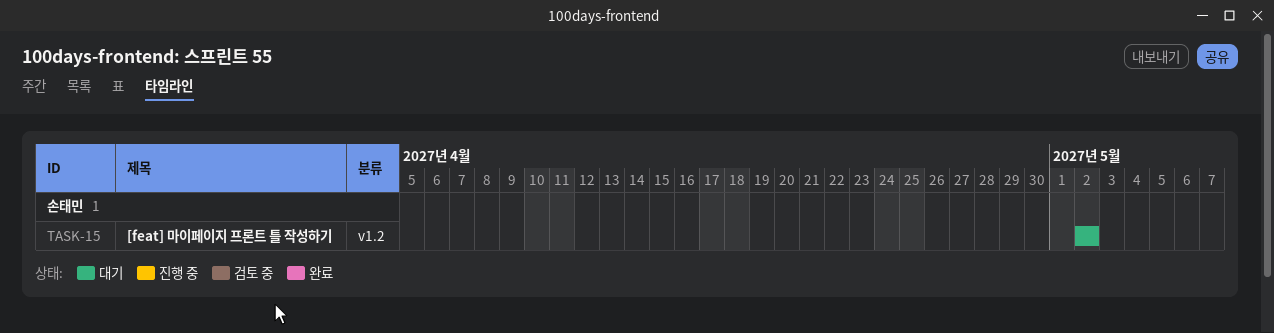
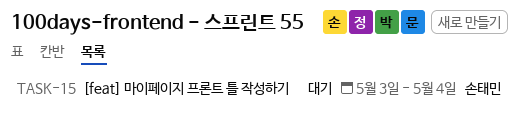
TASK-15, start: May 2 -> May 3
TASK-15, due: May 2 -> May 4

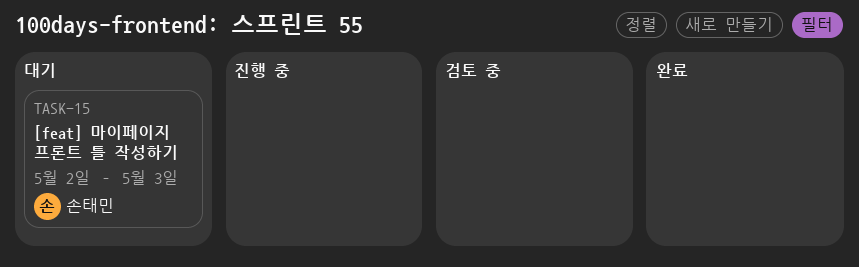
TASK-15, start: May 3 -> May 2
TASK-15, due: May 4 -> May 3

